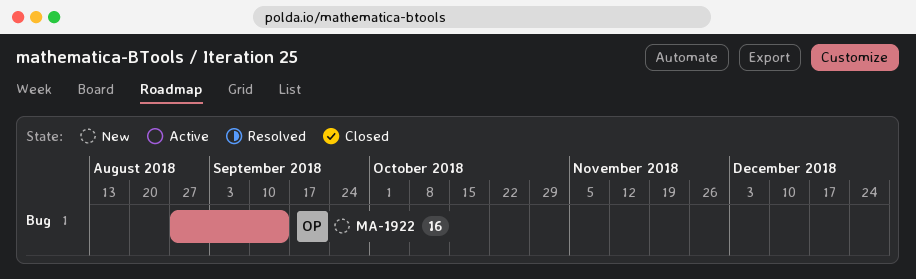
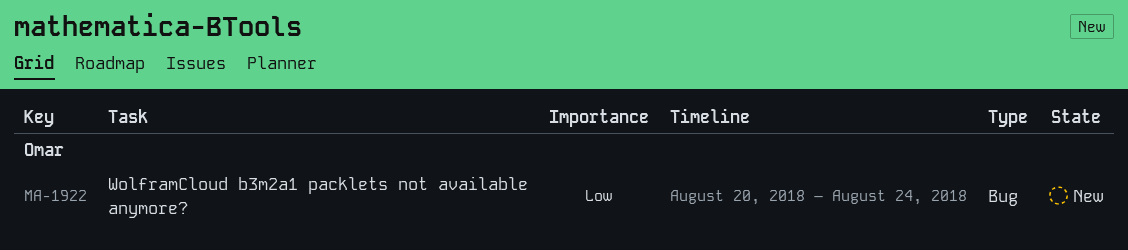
MA-1922, start: Aug 27 -> Aug 20
MA-1922, due: Sep 14 -> Aug 24

